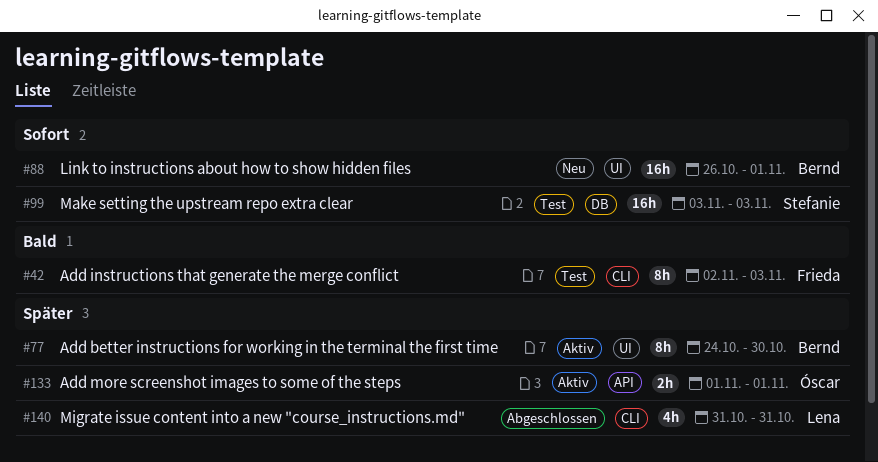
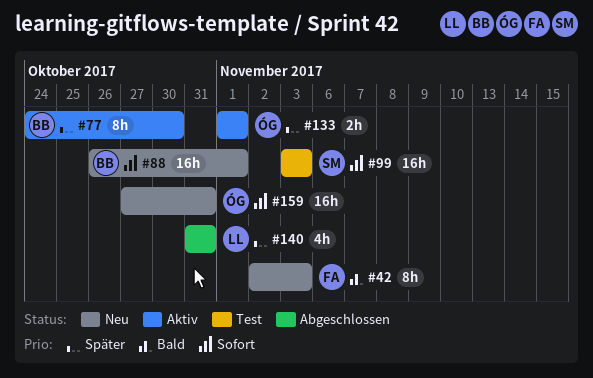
#42, status: Test -> Neu
#159: none -> present

